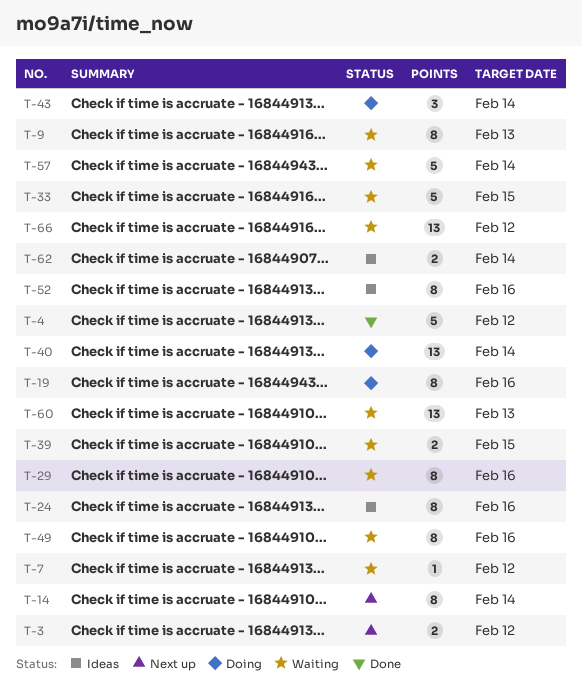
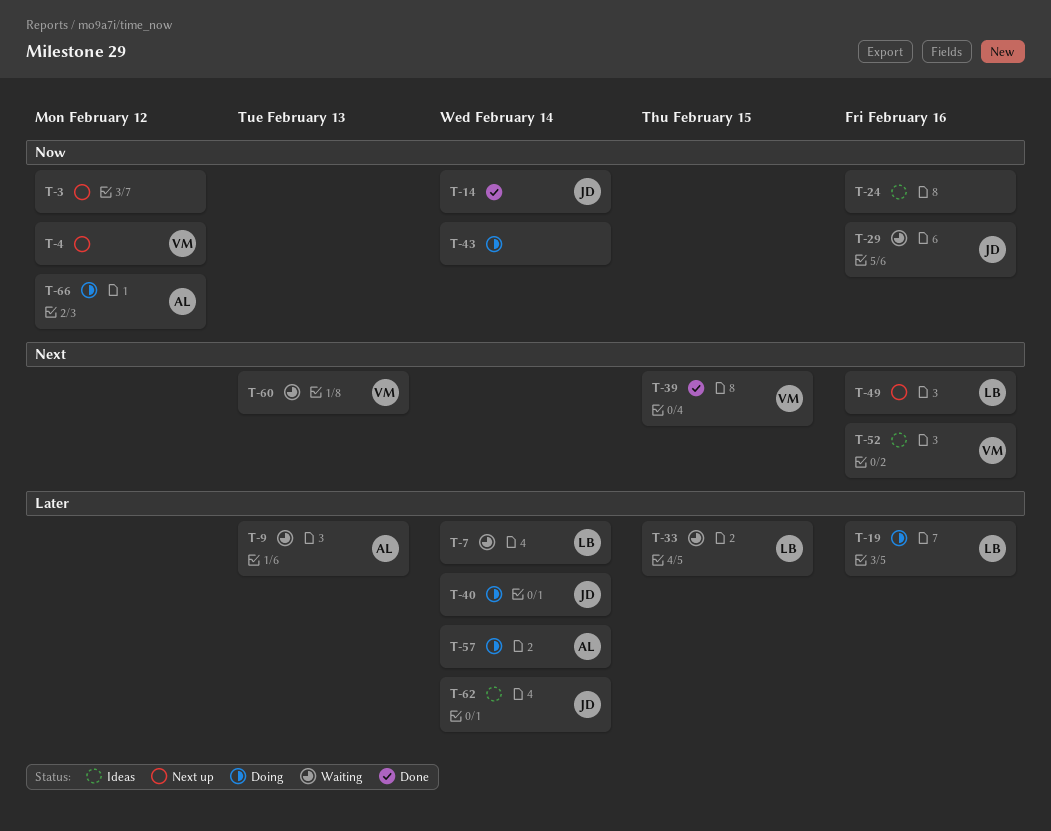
T-4, status: Done -> Next up
T-7, due: Feb 12 -> Feb 14
T-14, status: Next up -> Done
T-39, status: Waiting -> Done
T-49, status: Waiting -> Next up
T-57, status: Waiting -> Doing
T-66, status: Waiting -> Doing

